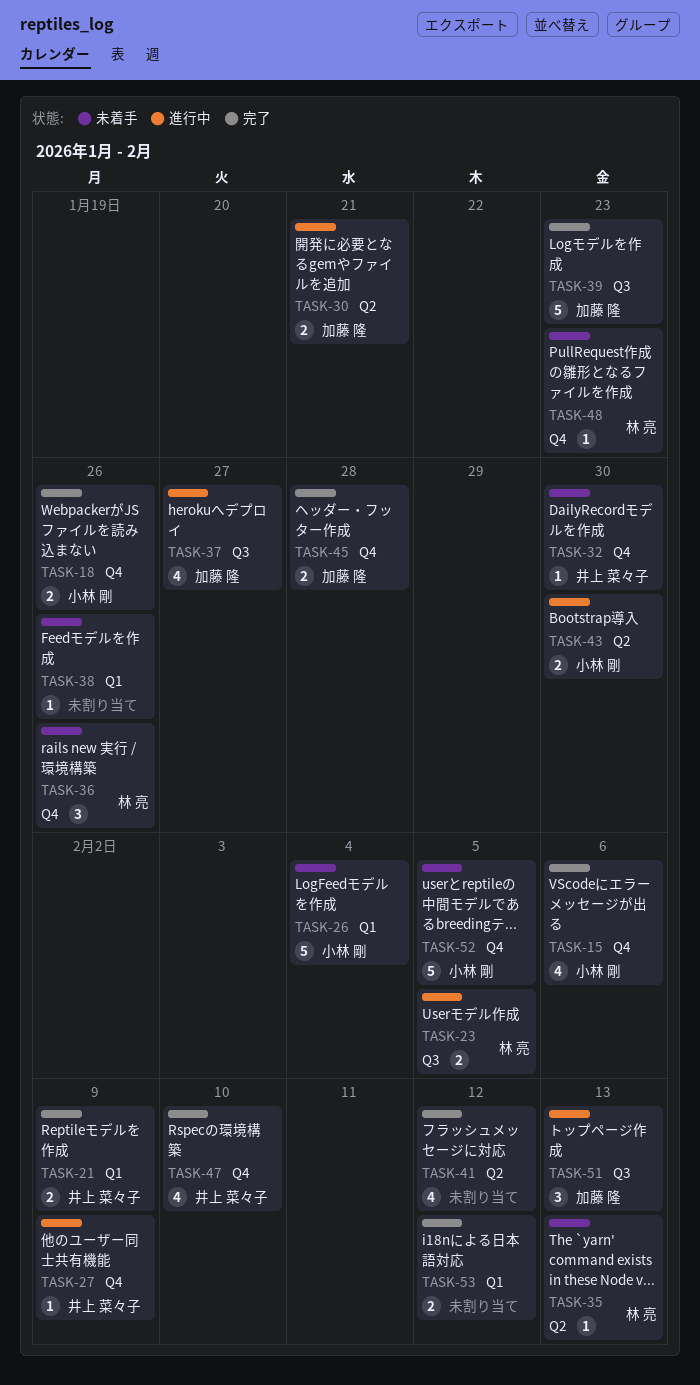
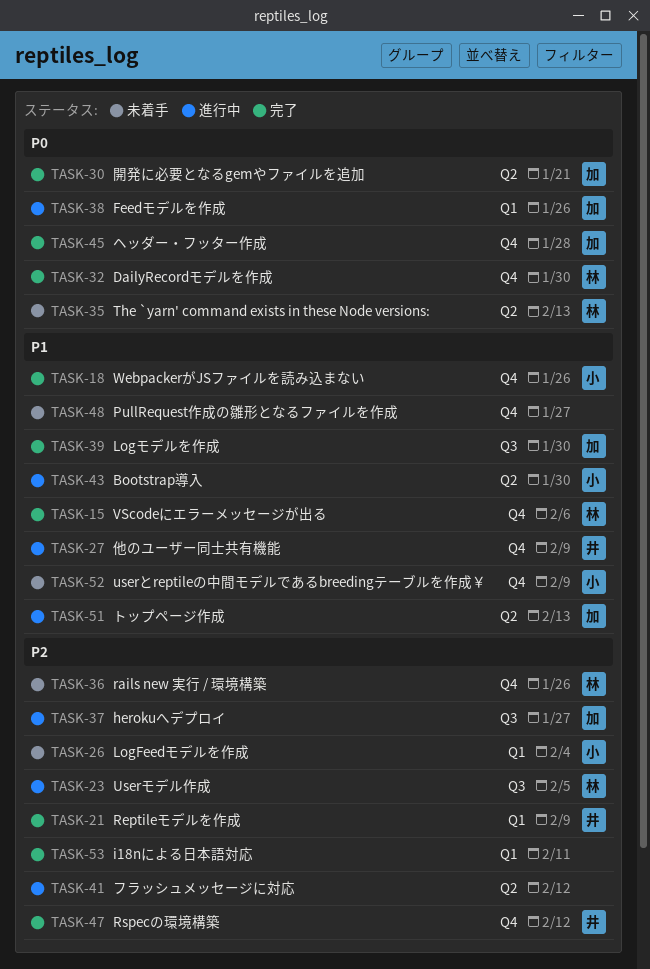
TASK-15, owner: 小林 剛 -> 林 亮
TASK-30, status: 進行中 -> 完了
TASK-32, status: 未着手 -> 完了
TASK-32, owner: 井上 菜々子 -> 林 亮
TASK-38, status: 未着手 -> 進行中
TASK-38, owner: none -> 加藤 隆
TASK-39, due: Jan 23 -> Jan 30
TASK-41, status: 完了 -> 進行中
TASK-47, due: Feb 10 -> Feb 12
TASK-48, owner: 林 亮 -> none
TASK-48, due: Jan 23 -> Jan 27
TASK-51, label: Q3 -> Q2
TASK-52, due: Feb 5 -> Feb 9
TASK-53, due: Feb 12 -> Feb 11

